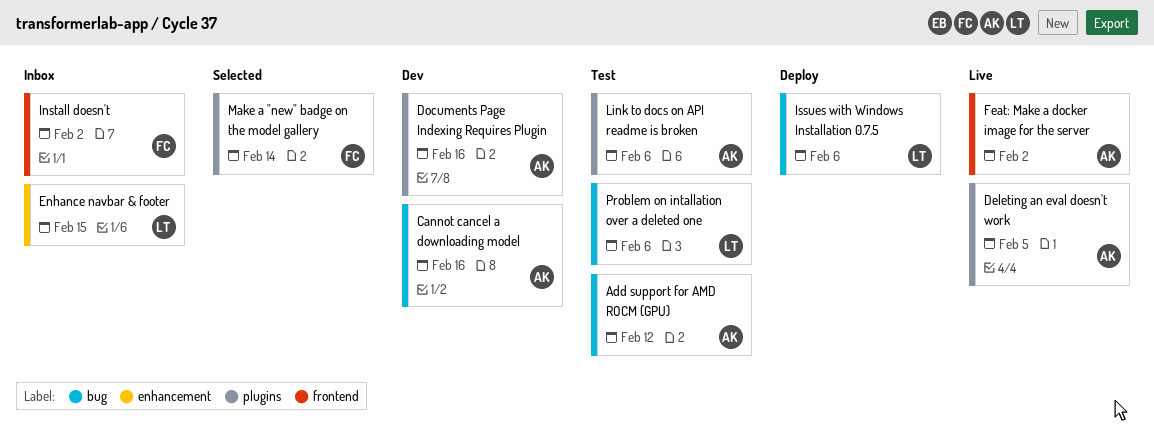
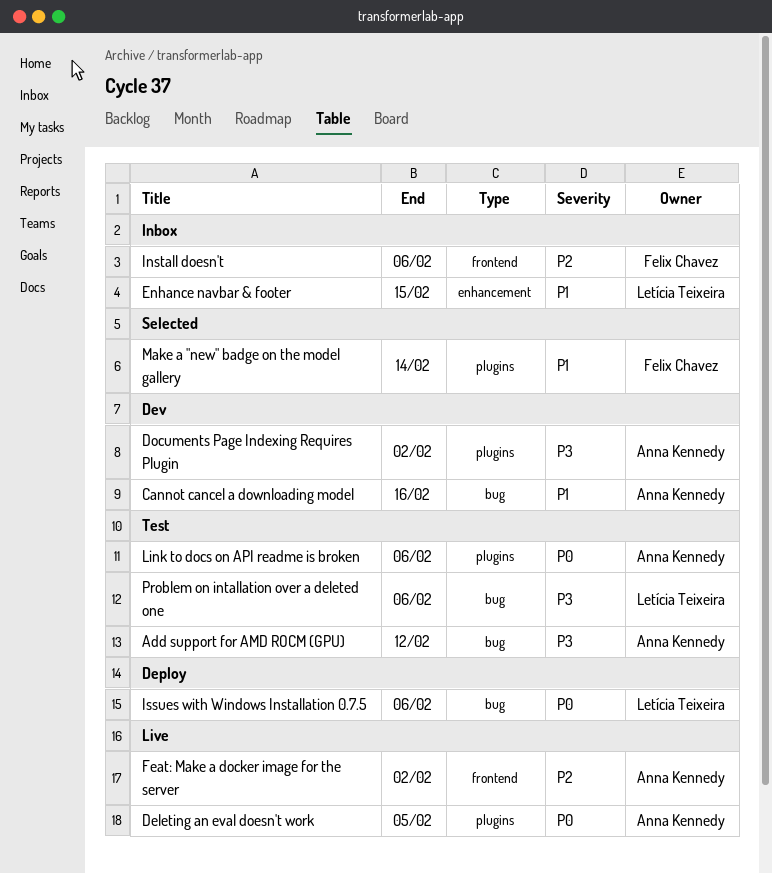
Documents Page Indexing Requires Plugin, due: Feb 16 -> Feb 2
Install doesn't, due: Feb 2 -> Feb 6

